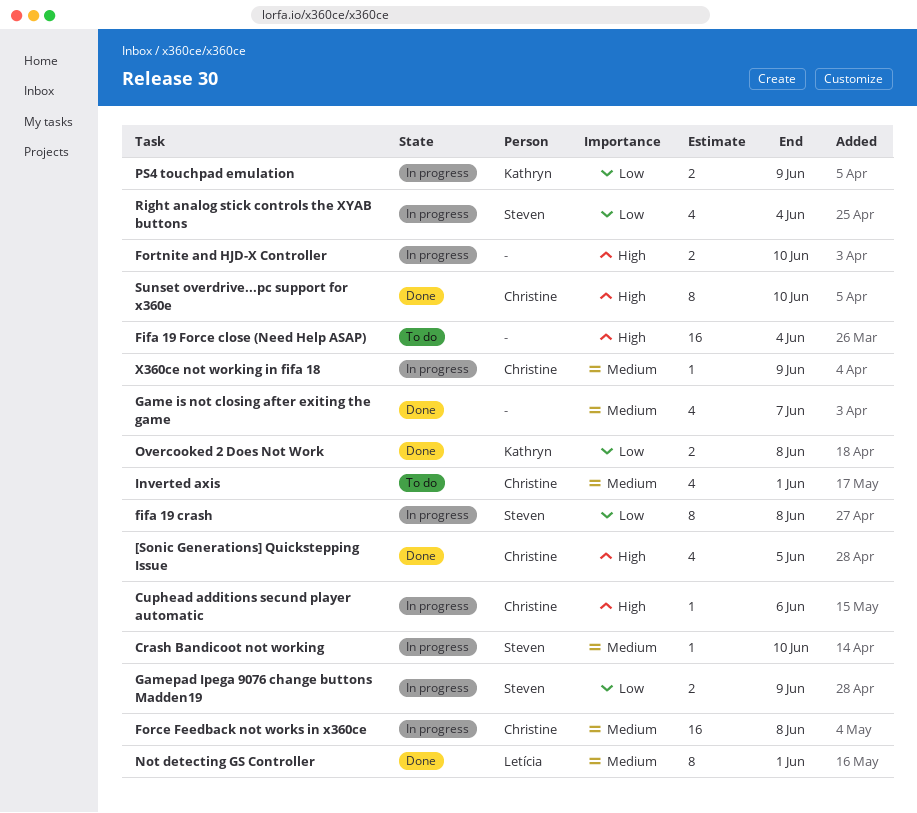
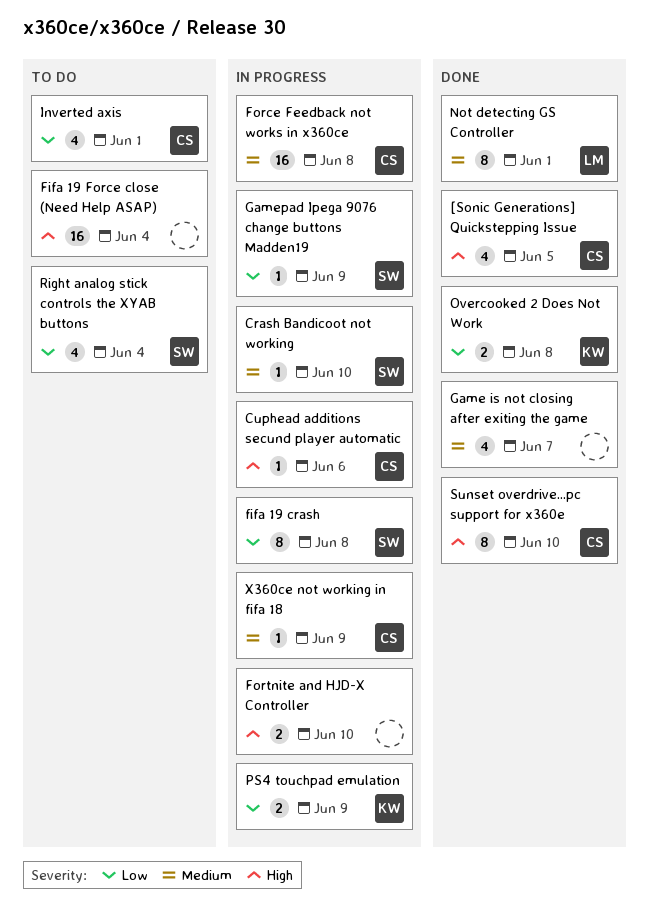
Gamepad Ipega 9076 change buttons Madden19, estimate: 2 -> 1
Inverted axis, priority: Medium -> Low
Right analog stick controls the XYAB buttons, status: In progress -> To do

